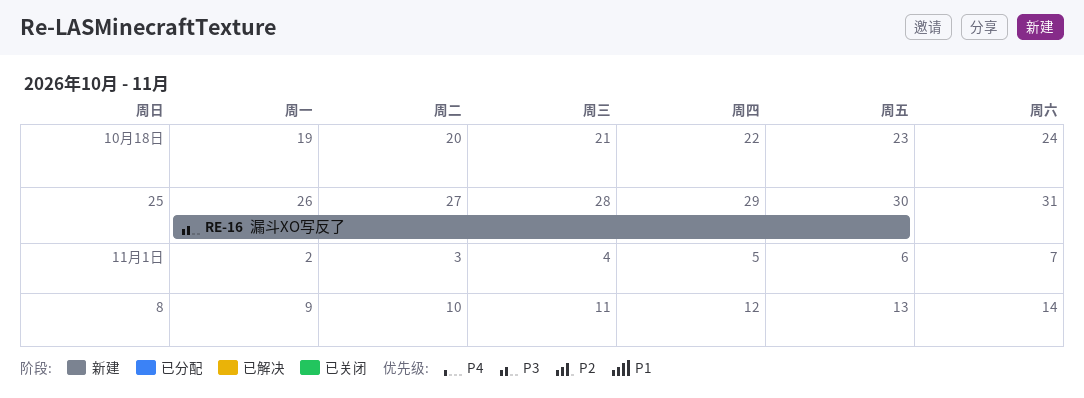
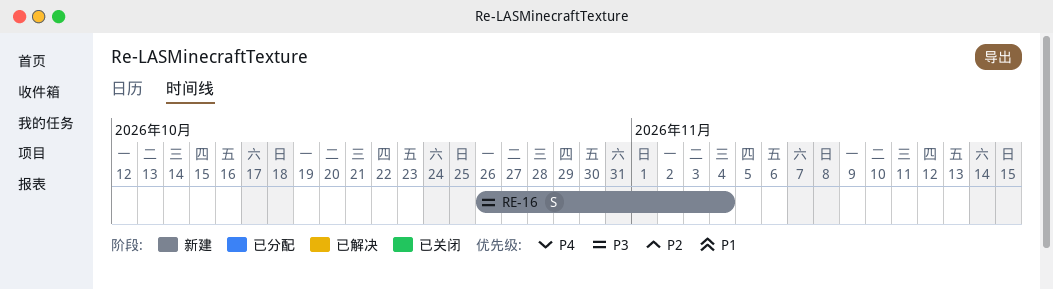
RE-16, due: Oct 30 -> Nov 4

